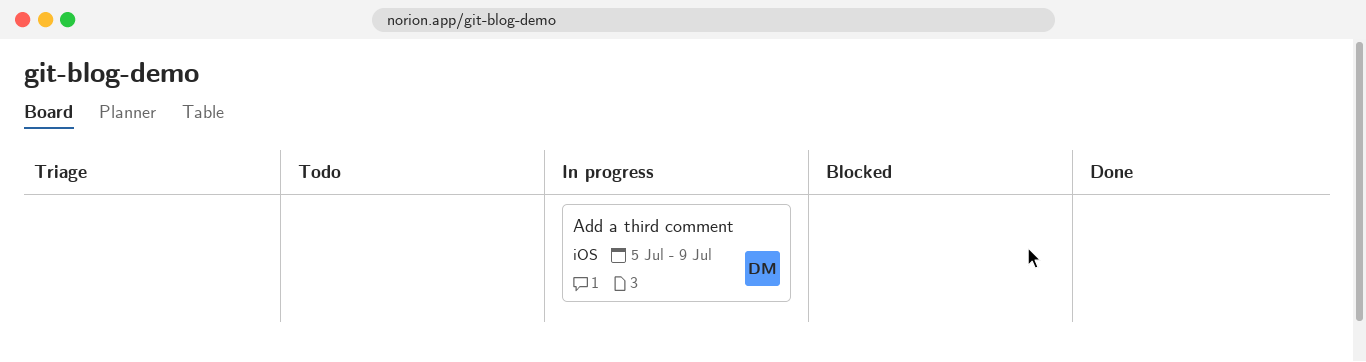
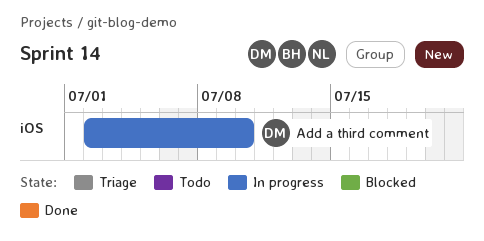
Add a third comment, start: Jul 5 -> Jul 2
Add a third comment, due: Jul 9 -> Jul 10

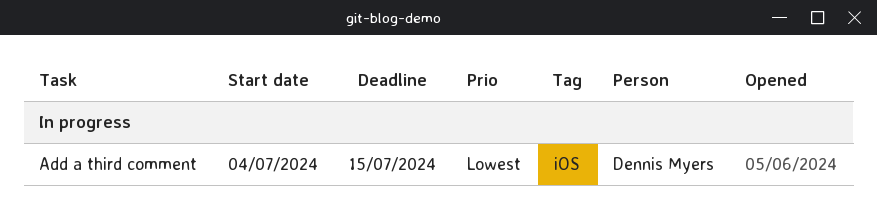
Add a third comment, start: Jul 2 -> Jul 4
Add a third comment, due: Jul 10 -> Jul 15

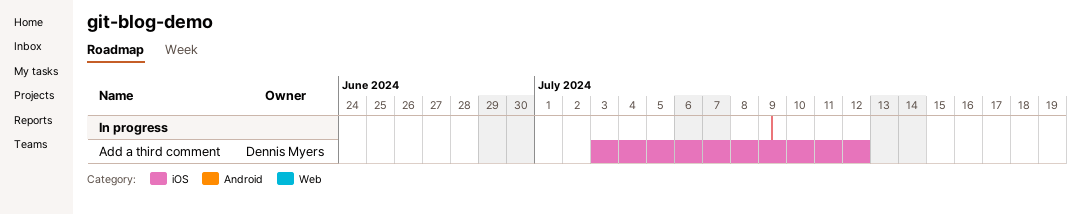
Add a third comment, start: Jul 4 -> Jul 3
Add a third comment, due: Jul 15 -> Jul 12

